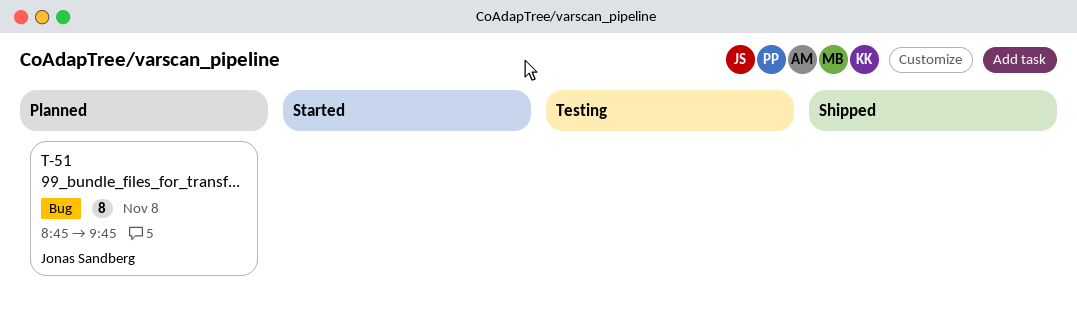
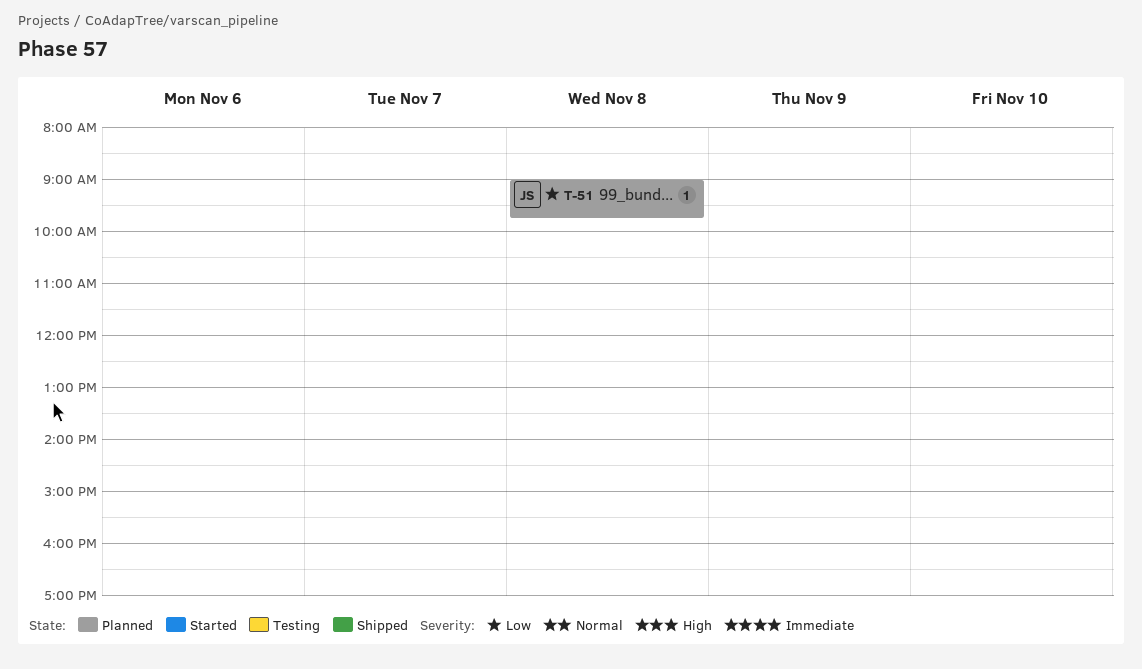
T-51, estimate: 8 -> 1
T-51, begins: 08:45 -> 09:00

